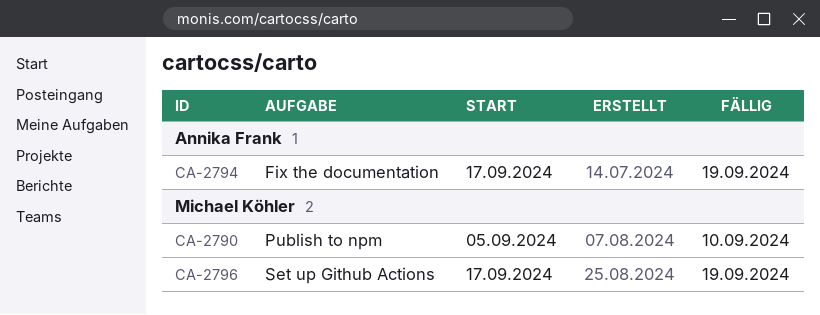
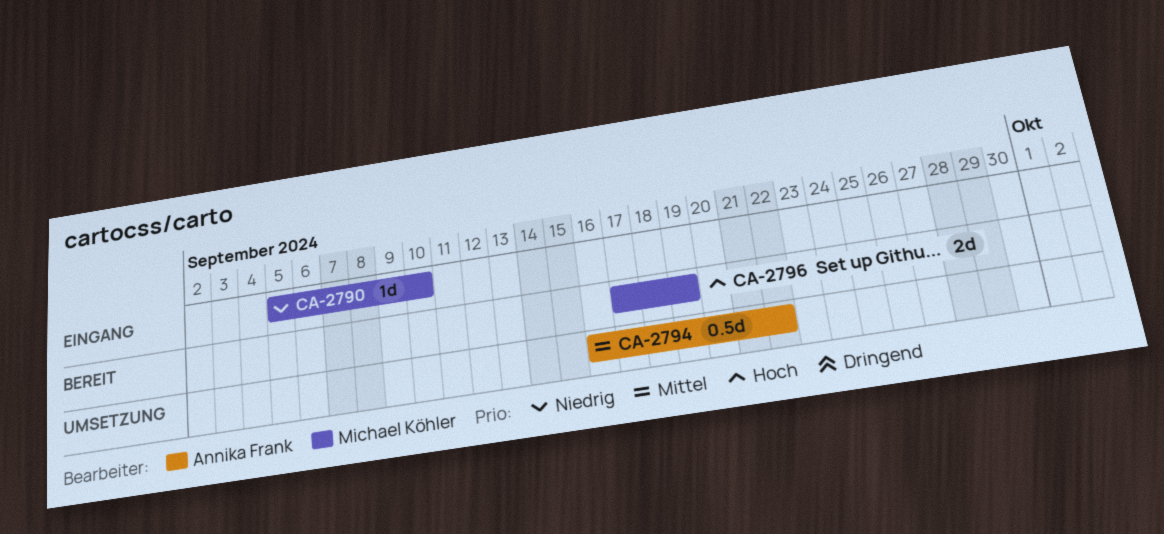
CA-2794, start: Sep 17 -> Sep 16
CA-2794, due: Sep 19 -> Sep 22

